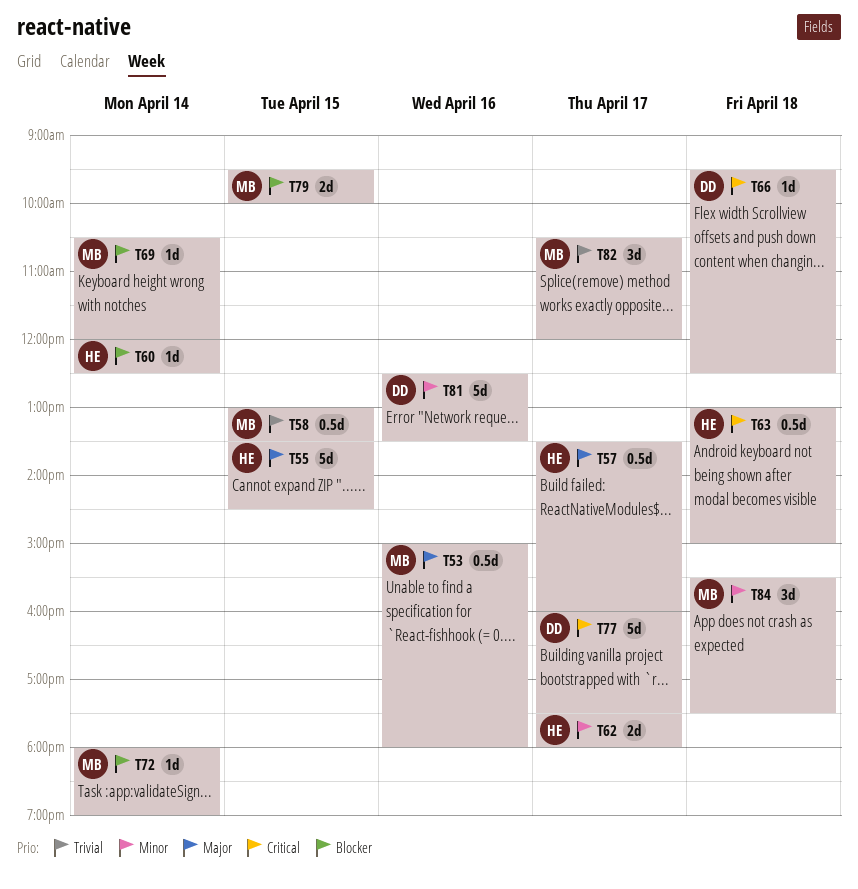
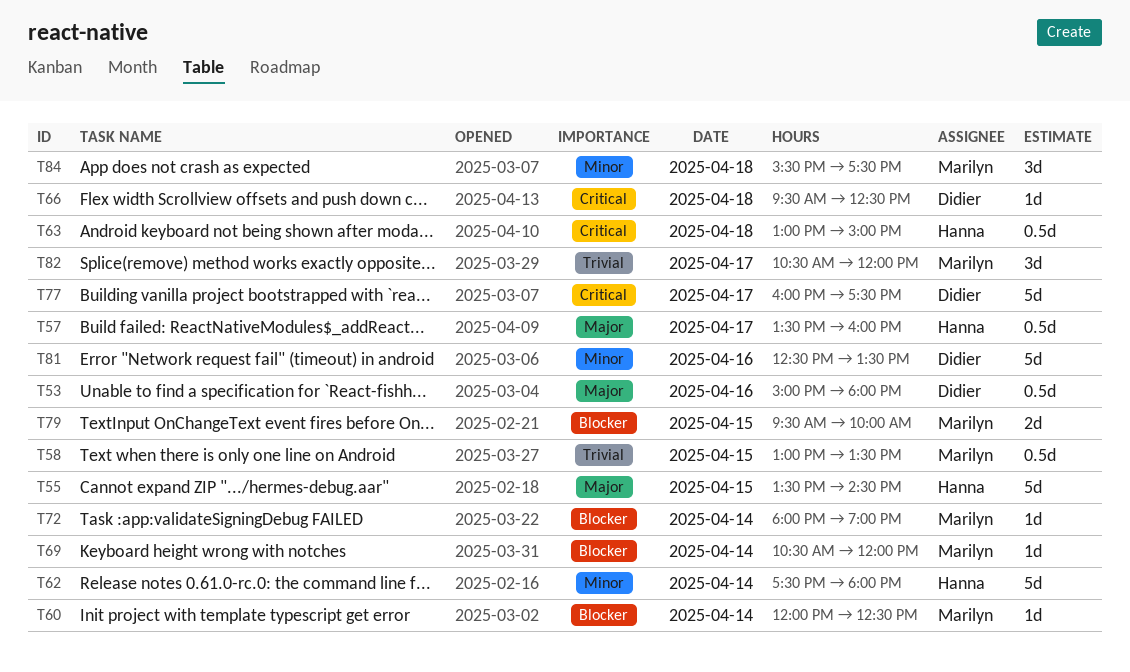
T53, owner: Marilyn -> Didier
T60, owner: Hanna -> Marilyn
T62, estimate: 2d -> 5d
T62, day: Apr 17 -> Apr 14

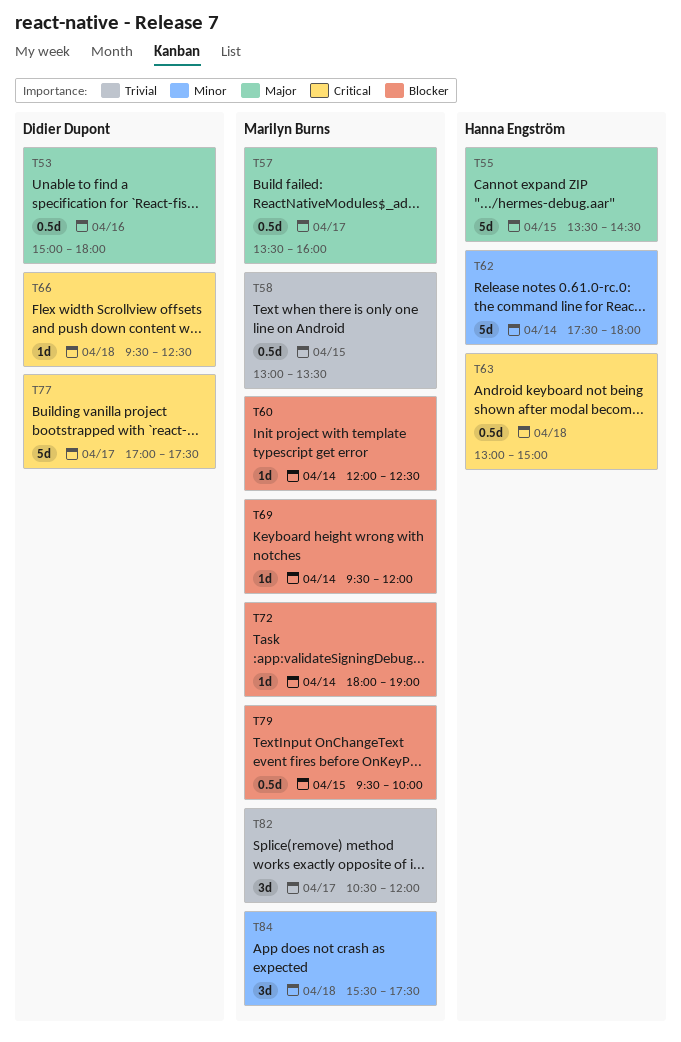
T57, owner: Hanna Engström -> Marilyn Burns
T69, begins: 10:30 -> 09:30
T77, begins: 16:00 -> 17:00
T79, estimate: 2d -> 0.5d
T81: present -> none

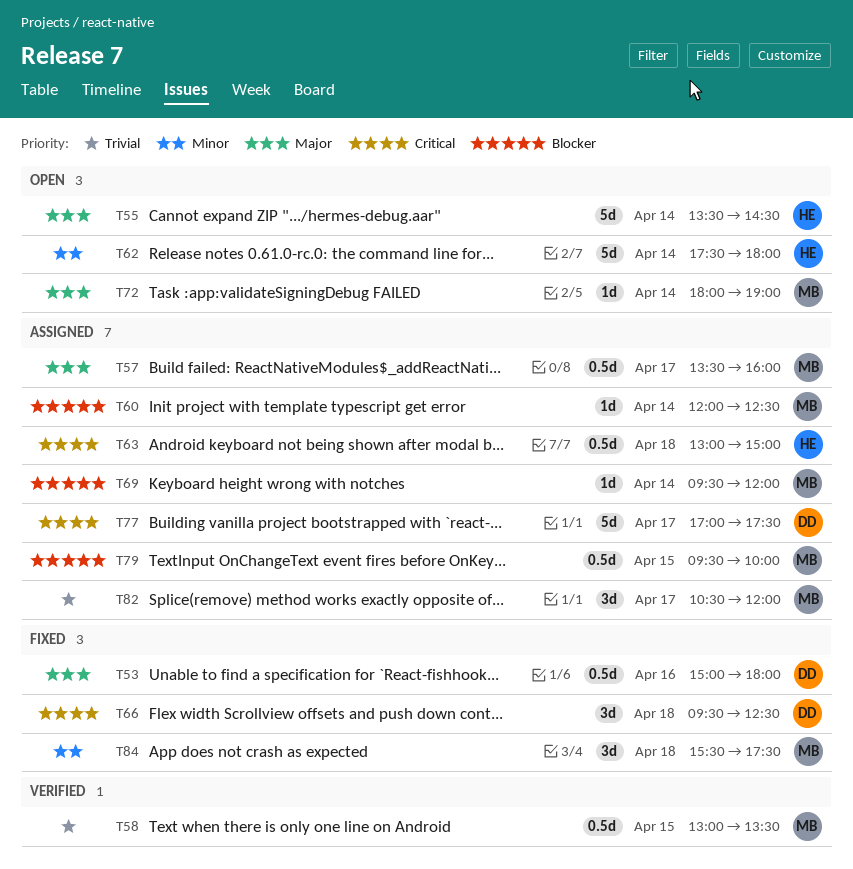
T55, day: Apr 15 -> Apr 14
T66, estimate: 1d -> 3d
T72, priority: Blocker -> Major

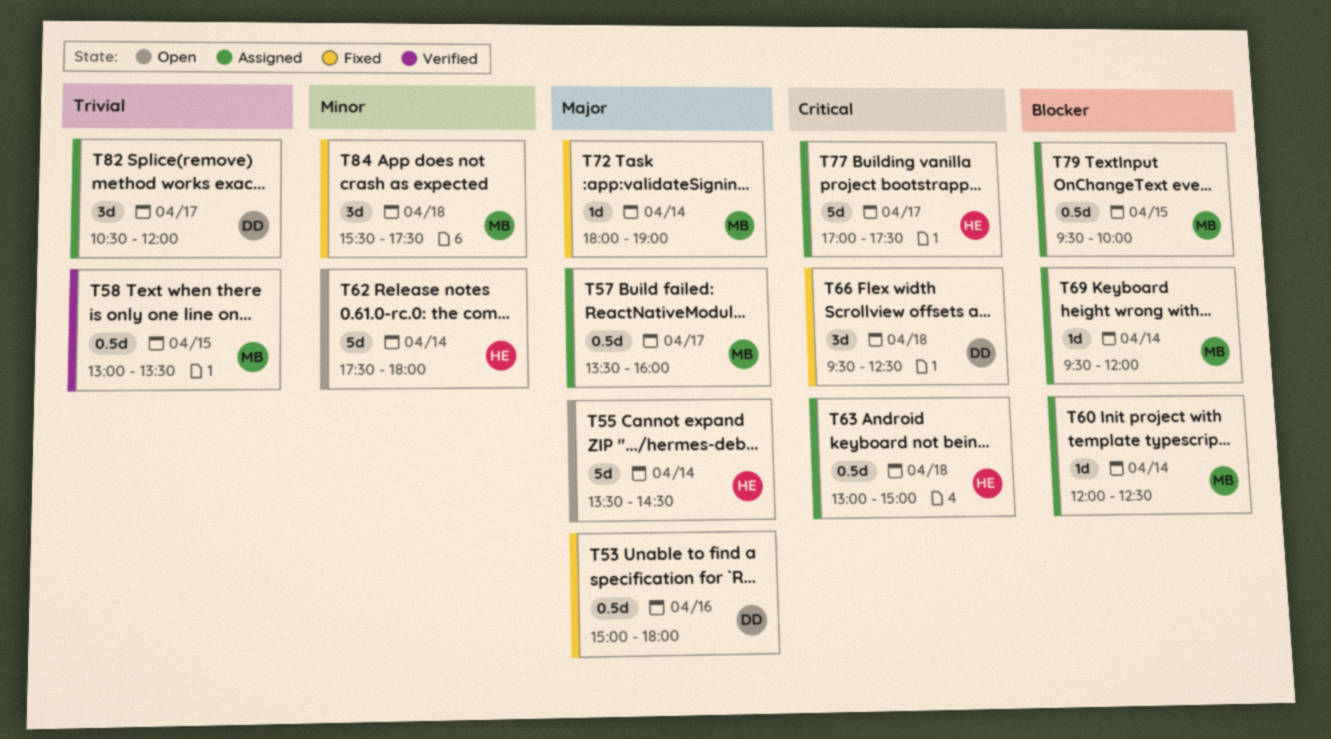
T72, status: Open -> Fixed
T77, owner: DD -> HE
T82, owner: MB -> DD

